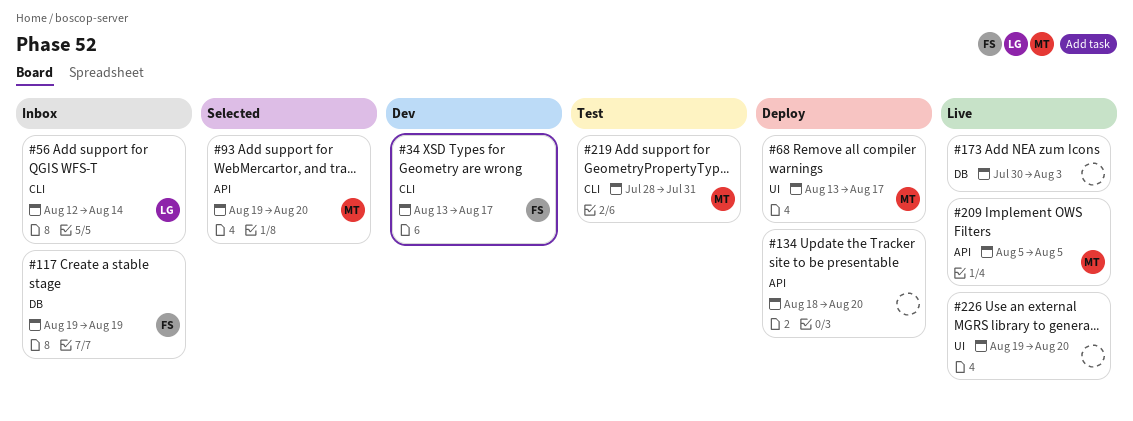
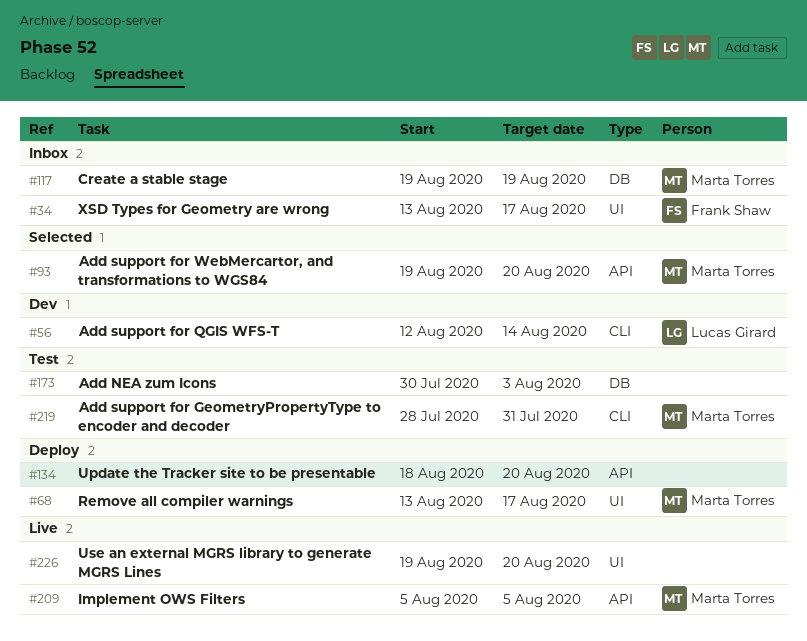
#34, status: Dev -> Inbox
#34, label: CLI -> UI
#56, status: Inbox -> Dev
#117, owner: Frank Shaw -> Marta Torres
#173, status: Live -> Test

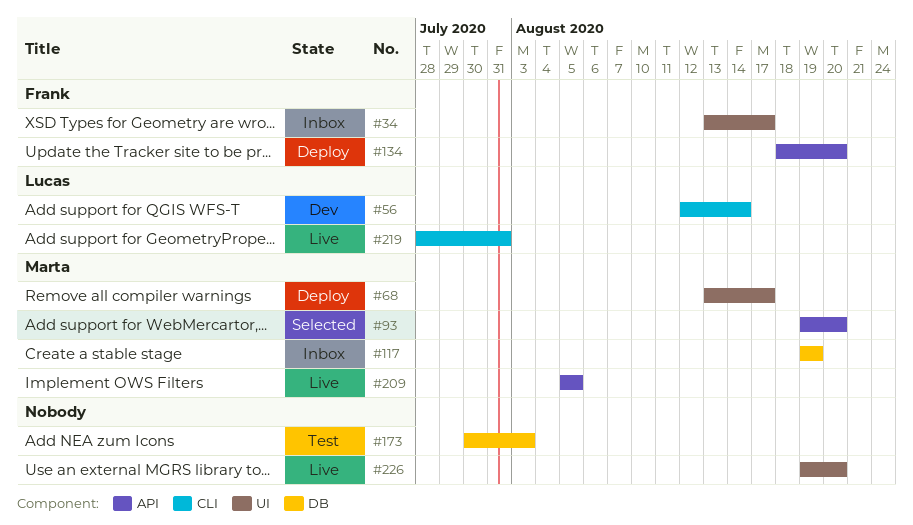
#134, owner: none -> Frank Shaw
#219, status: Test -> Live
#219, owner: Marta Torres -> Lucas Girard

